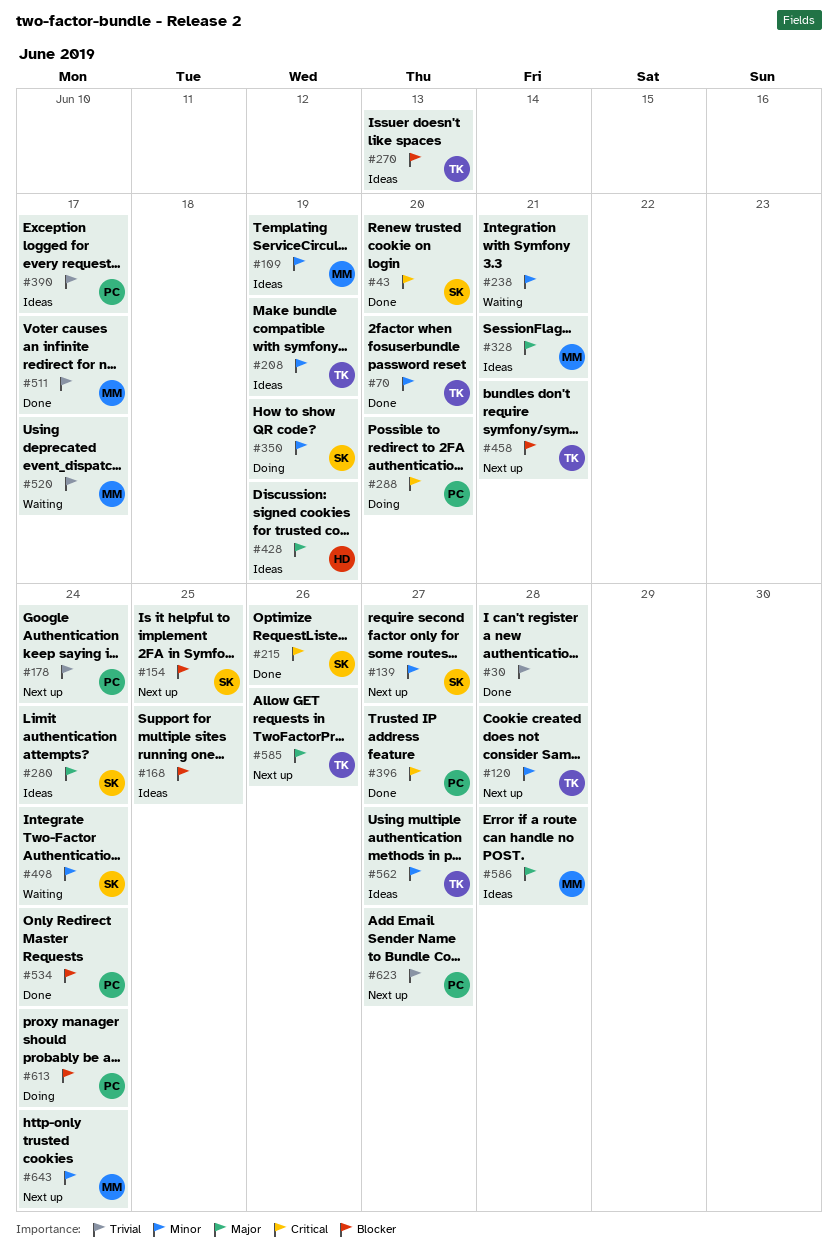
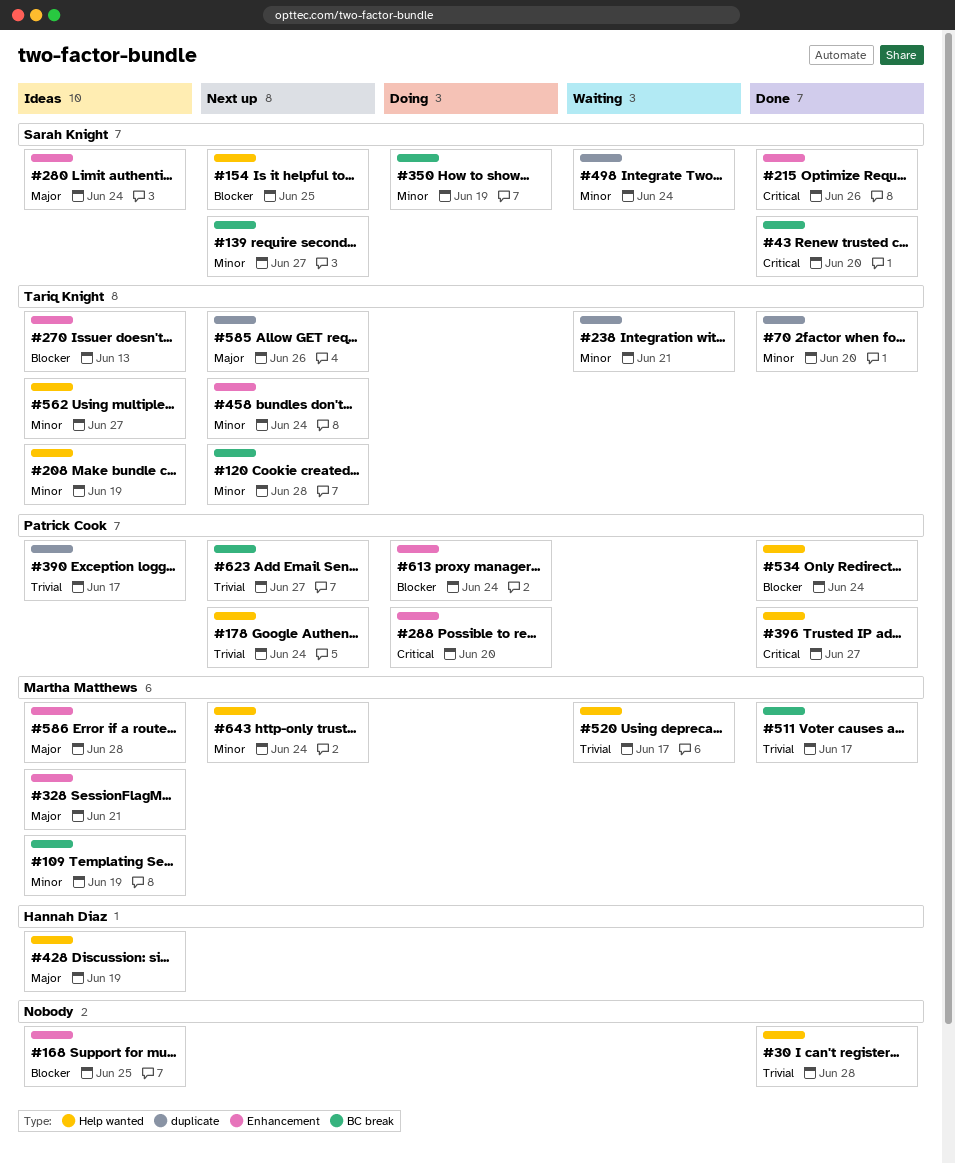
#238, owner: none -> Tariq Knight
#458, priority: Blocker -> Minor
#458, due: Jun 21 -> Jun 24

